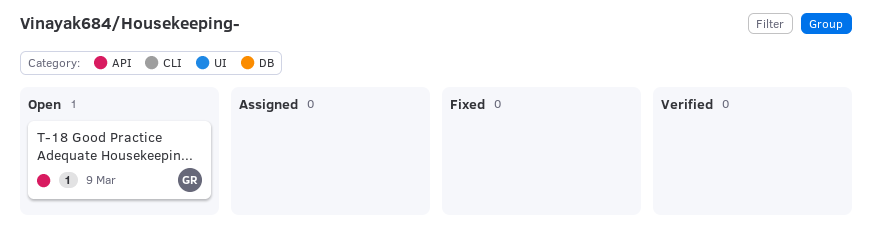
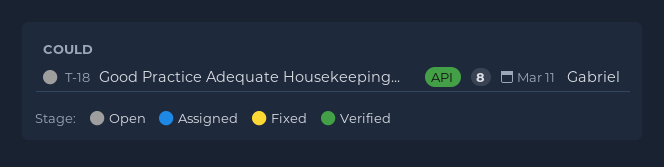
T-18, estimate: 1 -> 8
T-18, due: Mar 9 -> Mar 11

